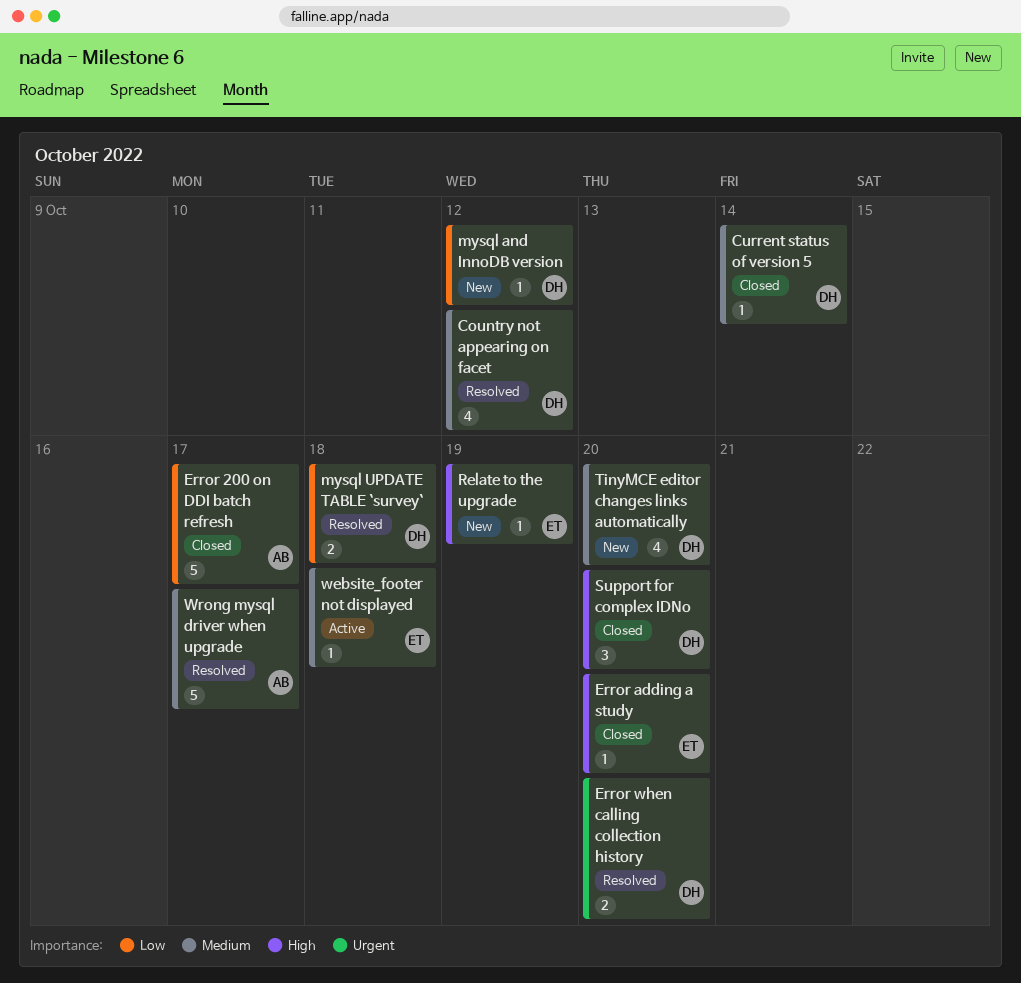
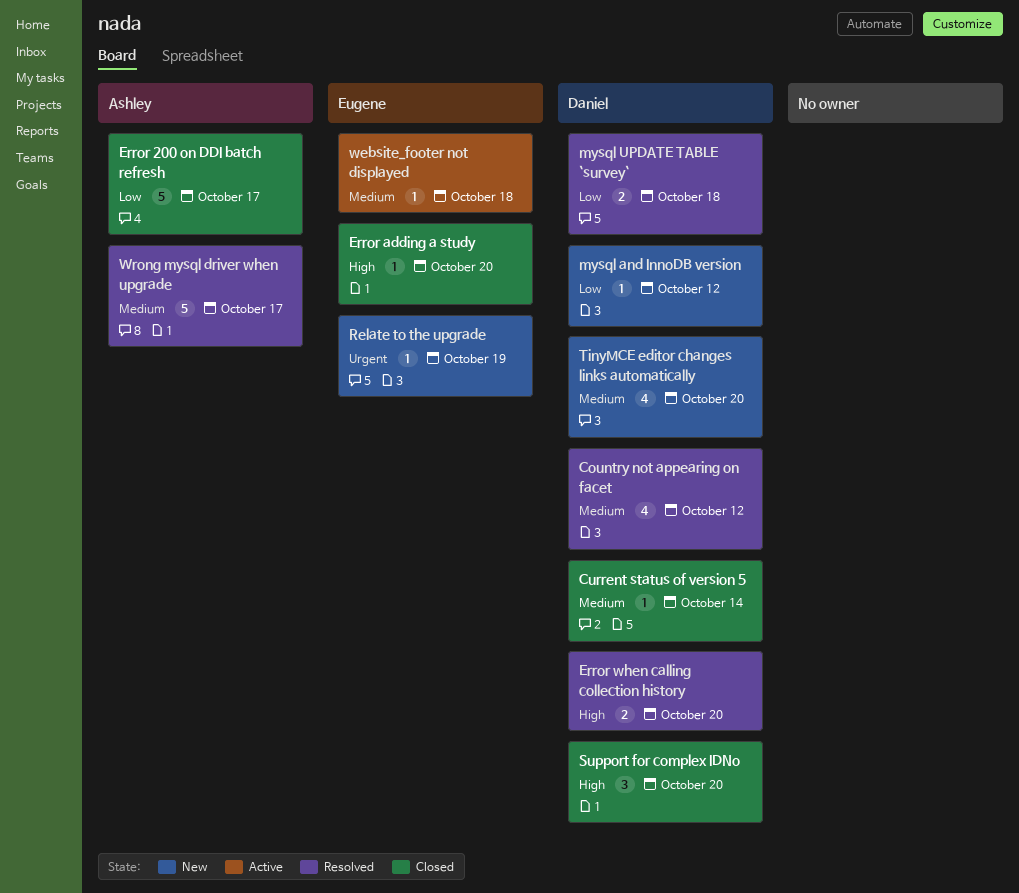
Error when calling collection history, priority: Urgent -> High
Relate to the upgrade, priority: High -> Urgent

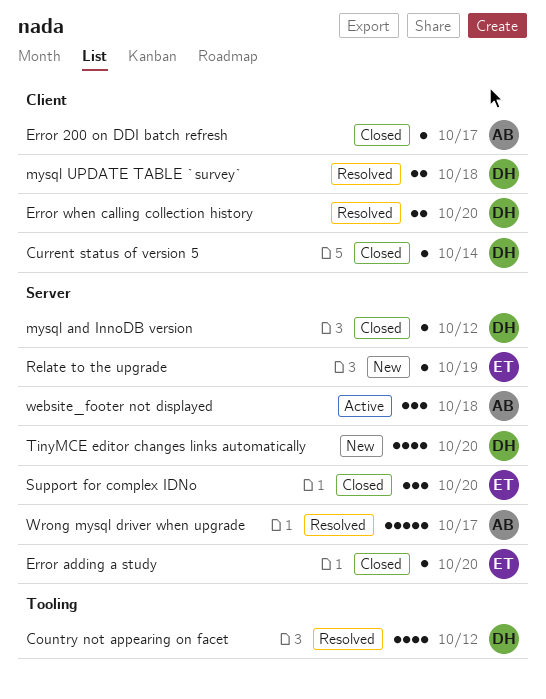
Error 200 on DDI batch refresh, estimate: 5 -> 1
mysql and InnoDB version, status: New -> Closed
Support for complex IDNo, owner: Daniel -> Eugene
website_footer not displayed, owner: Eugene -> Ashley
website_footer not displayed, estimate: 1 -> 3

